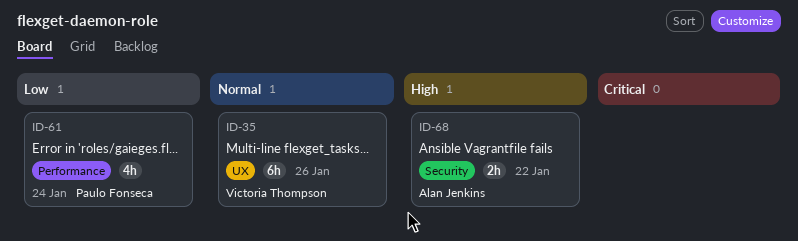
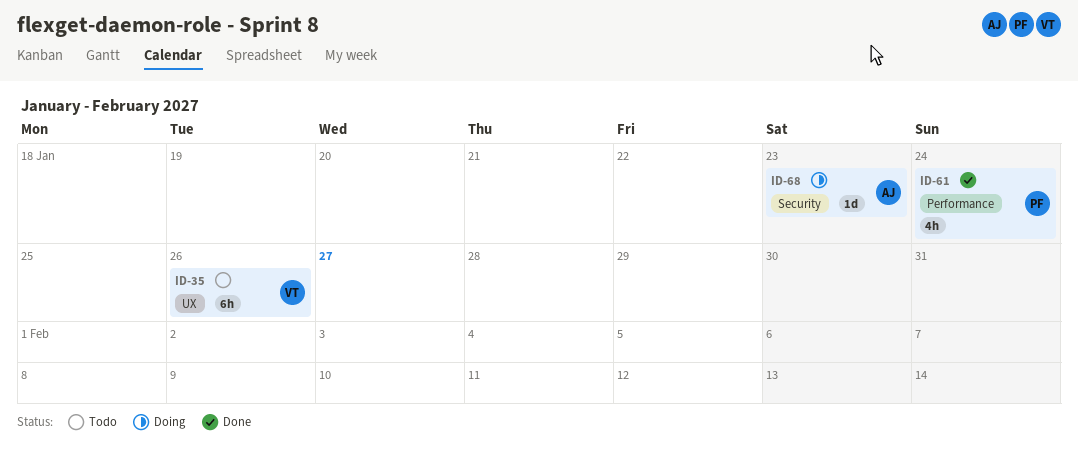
ID-68, estimate: 2h -> 1d
ID-68, due: Jan 22 -> Jan 23

